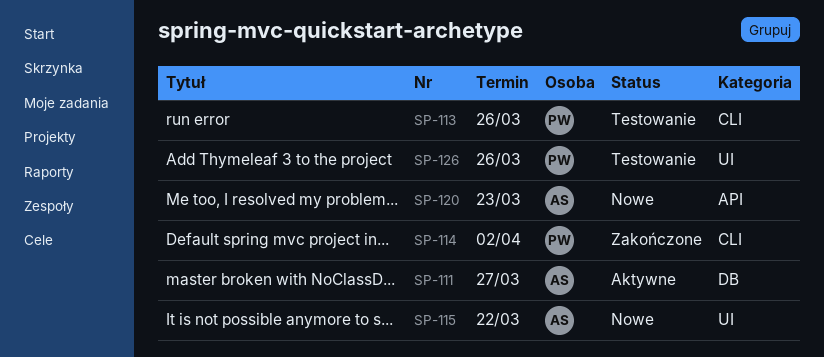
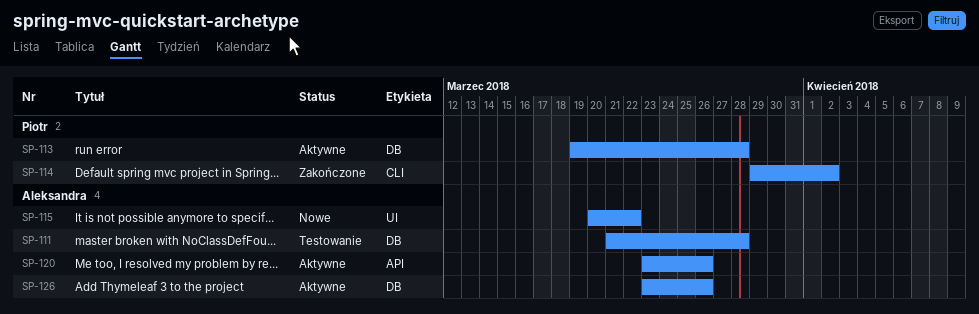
SP-111, status: Aktywne -> Testowanie
SP-111, due: Mar 27 -> Mar 28
SP-113, status: Testowanie -> Aktywne
SP-113, label: CLI -> DB
SP-113, due: Mar 26 -> Mar 28
SP-120, status: Nowe -> Aktywne
SP-120, due: Mar 23 -> Mar 26
SP-126, status: Testowanie -> Aktywne
SP-126, owner: Piotr -> Aleksandra
SP-126, label: UI -> DB

